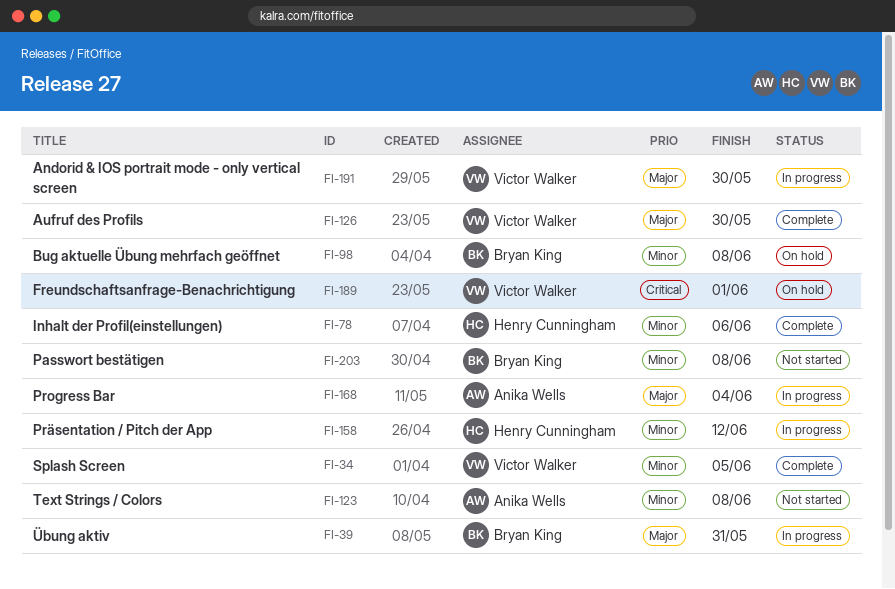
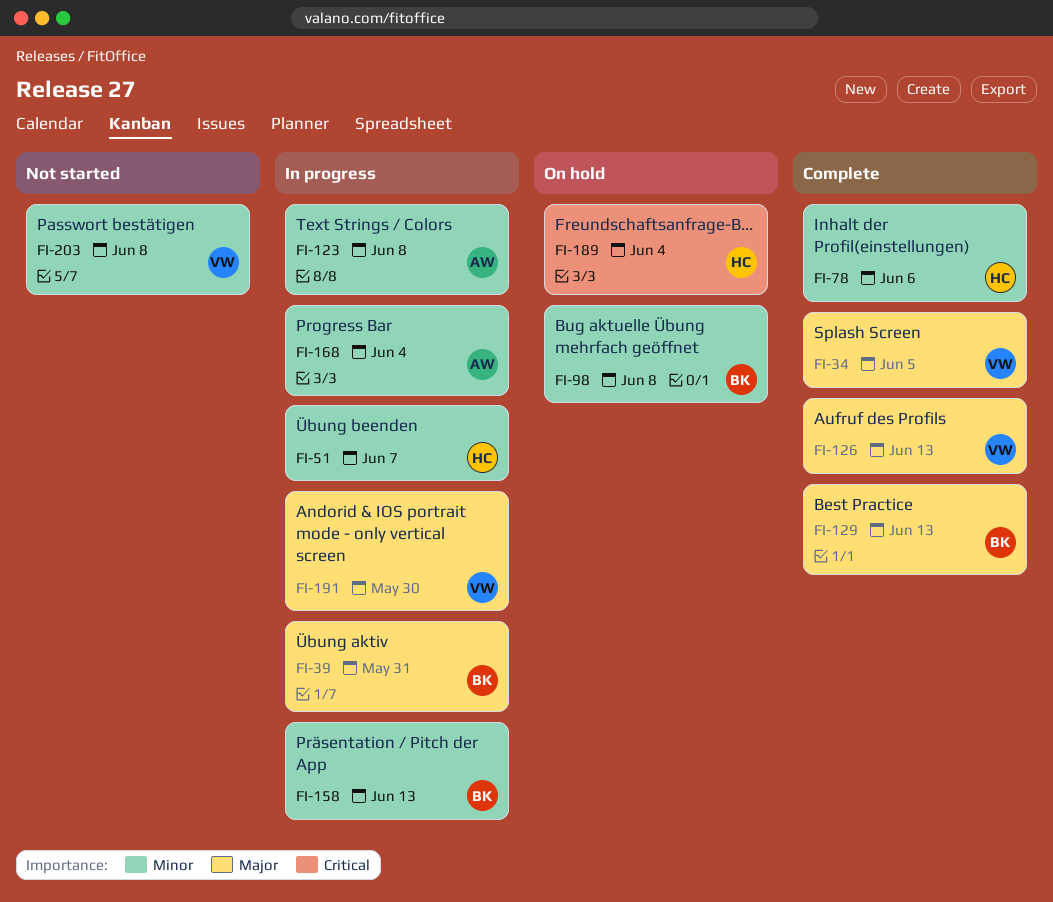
FI-34, priority: Minor -> Major
FI-51: none -> present
FI-123, status: Not started -> In progress
FI-126, due: May 30 -> Jun 13
FI-129: none -> present
FI-158, owner: Henry Cunningham -> Bryan King
FI-158, due: Jun 12 -> Jun 13
FI-168, priority: Major -> Minor
FI-189, owner: Victor Walker -> Henry Cunningham
FI-189, due: Jun 1 -> Jun 4
FI-203, owner: Bryan King -> Victor Walker

